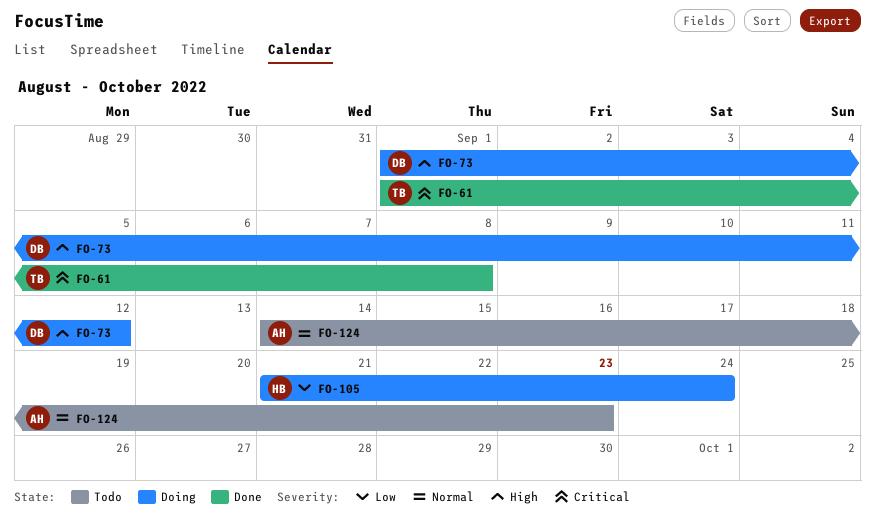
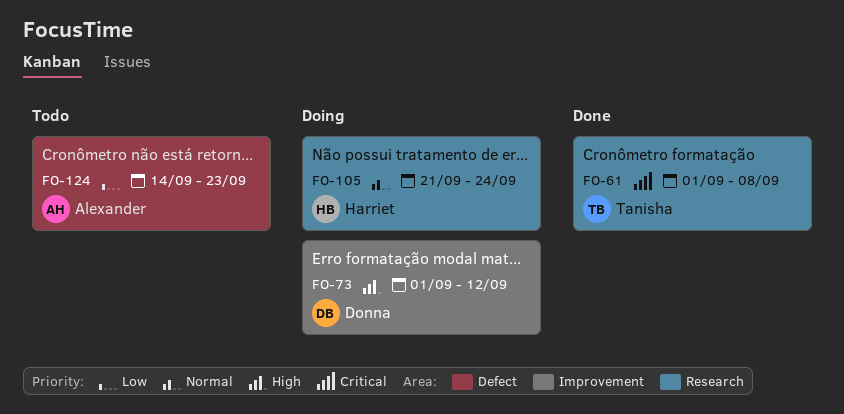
FO-105, priority: Low -> Normal
FO-124, priority: Normal -> Low

